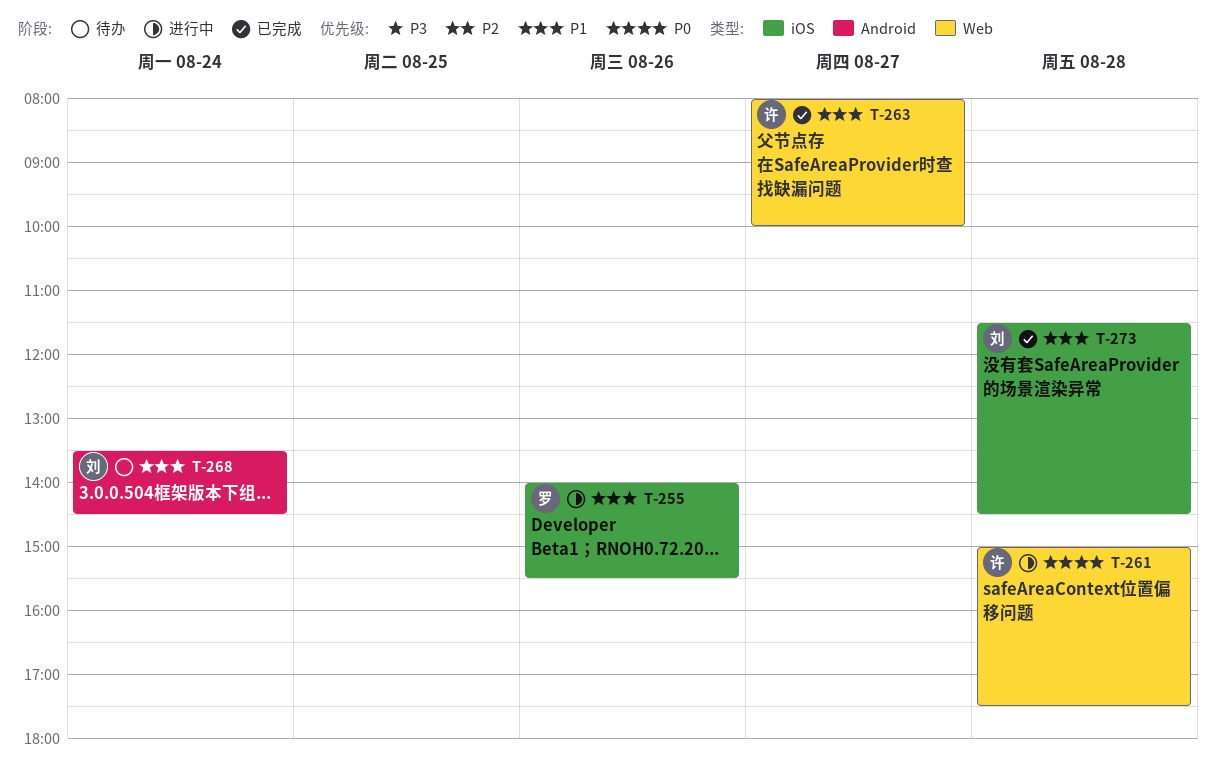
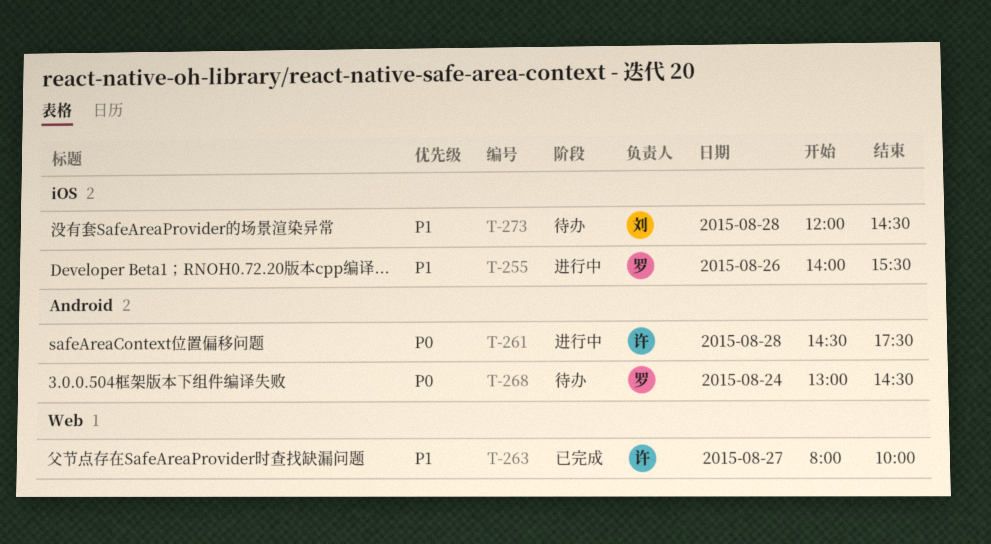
T-261, label: Web -> Android
T-261, begins: 15:00 -> 14:30
T-268, owner: 刘 -> 罗
T-268, priority: P1 -> P0
T-268, begins: 13:30 -> 13:00
T-273, status: 已完成 -> 待办
T-273, begins: 11:30 -> 12:00

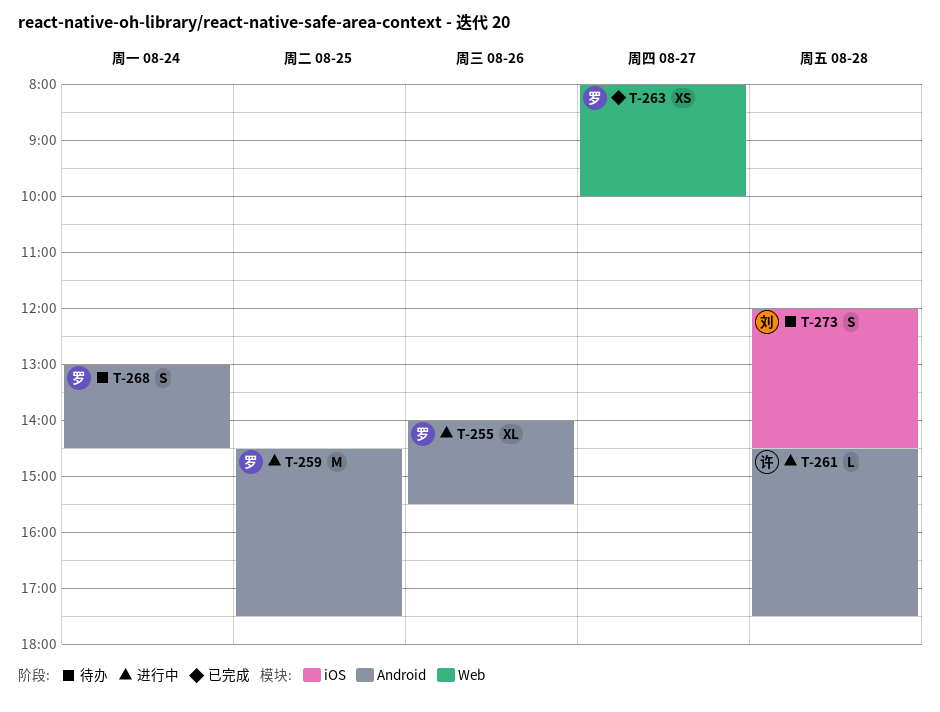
T-255, label: iOS -> Android
T-259: none -> present
T-263, owner: 许 -> 罗

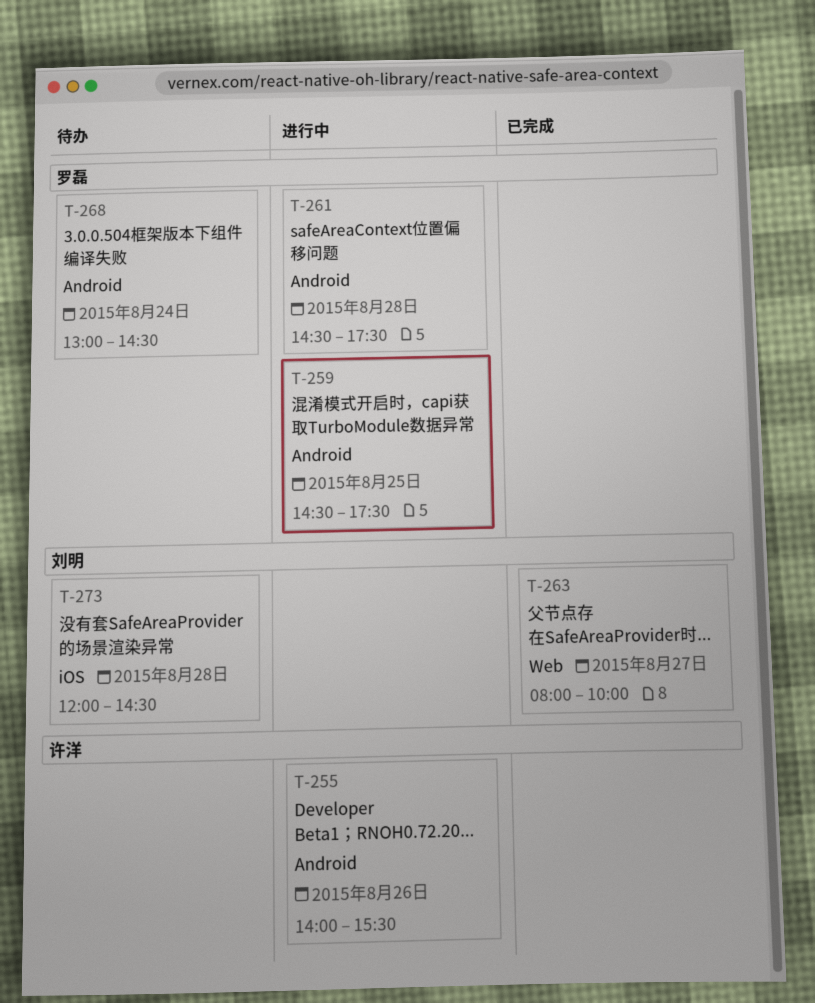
T-255, owner: 罗磊 -> 许洋
T-261, owner: 许洋 -> 罗磊
T-263, owner: 罗磊 -> 刘明

